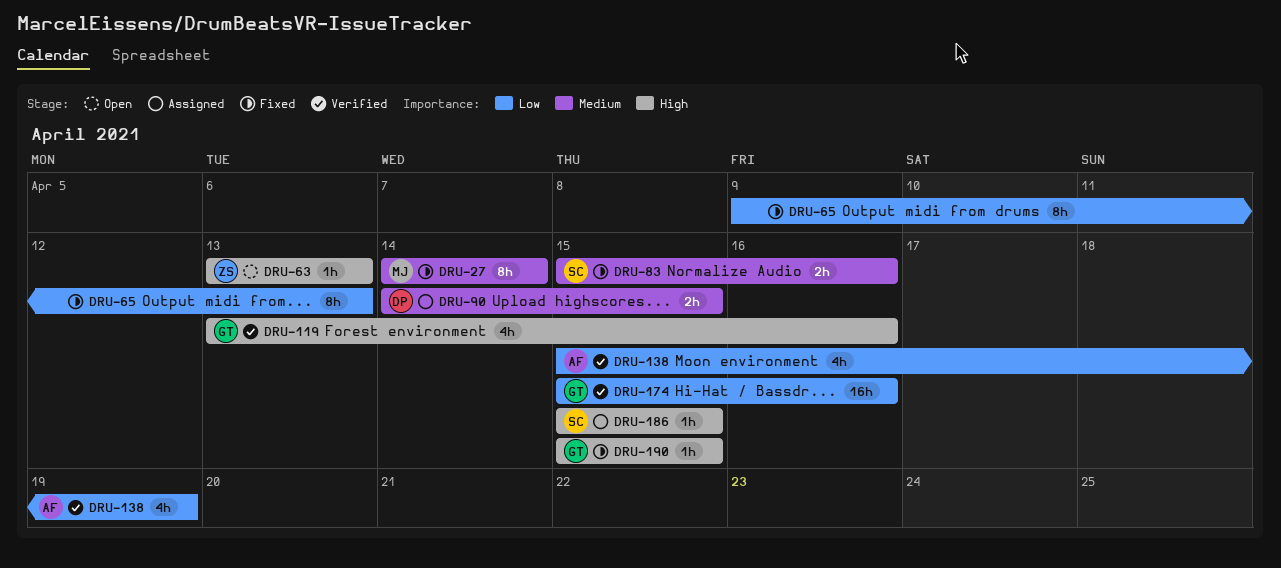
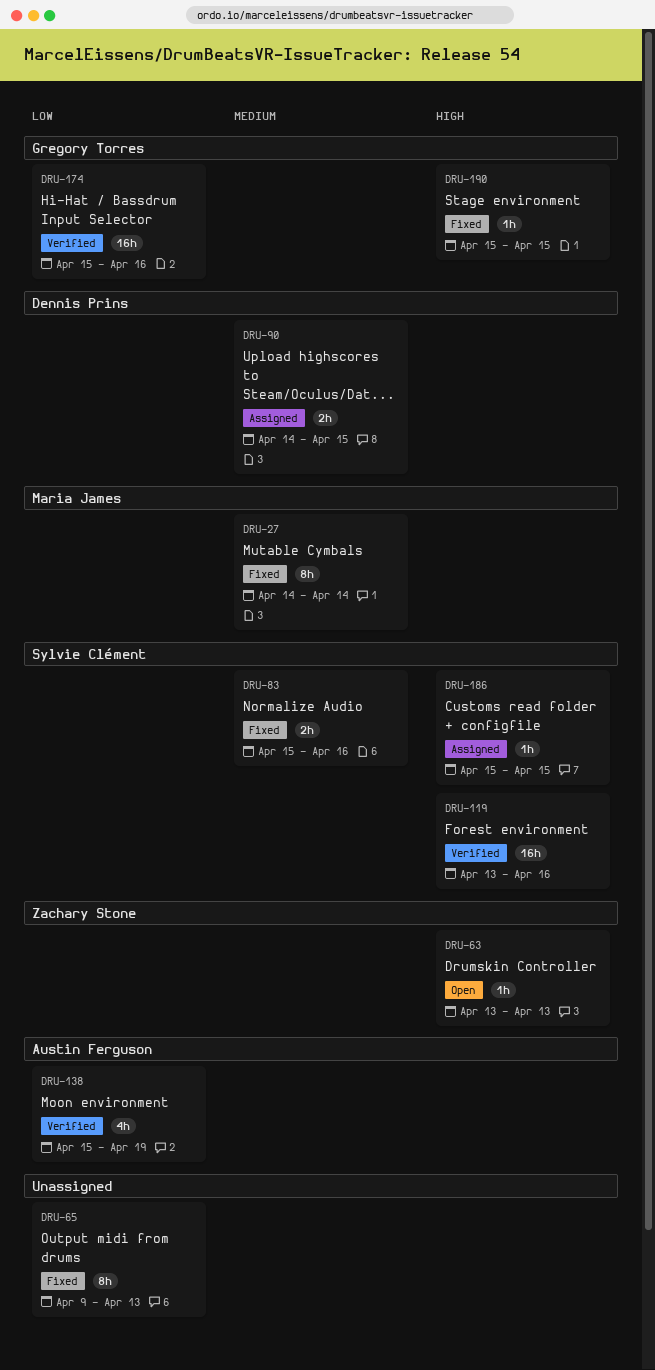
DRU-119, owner: Gregory Torres -> Sylvie Clément
DRU-119, estimate: 4h -> 16h

